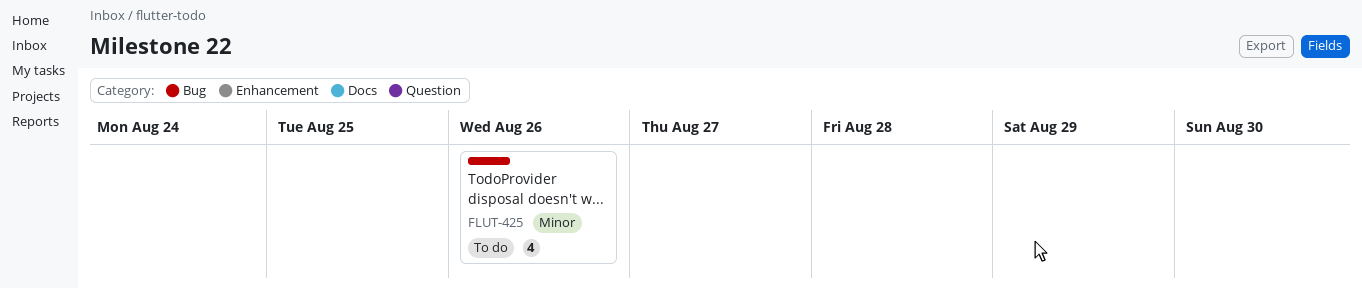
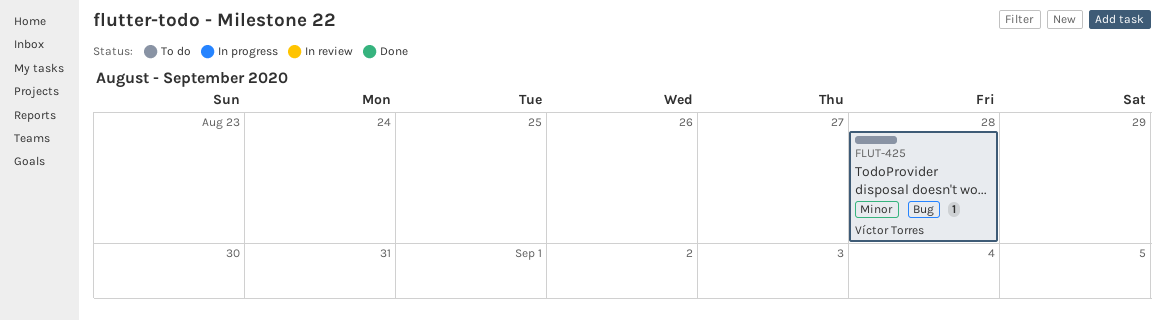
FLUT-425, estimate: 4 -> 1
FLUT-425, due: Aug 26 -> Aug 28

